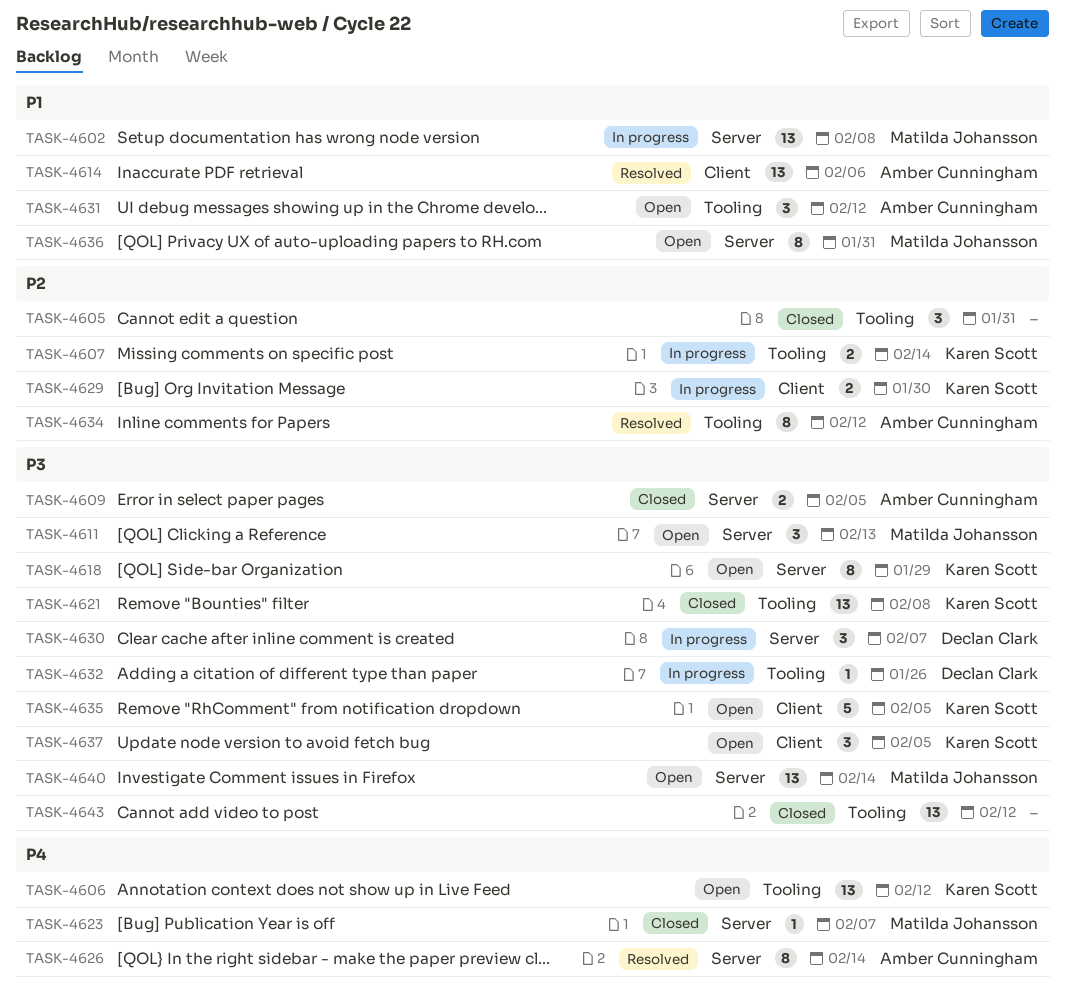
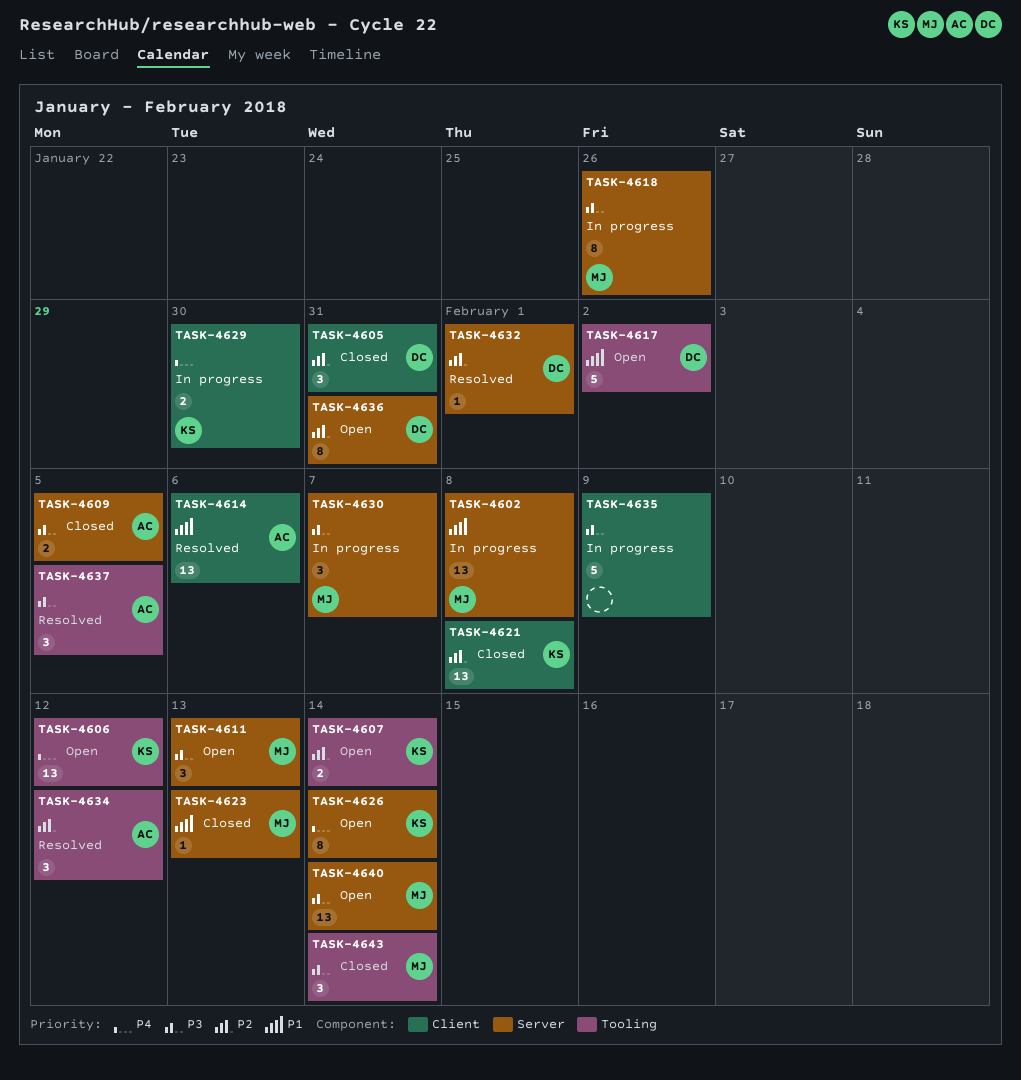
TASK-4605, owner: none -> Declan Clark
TASK-4605, label: Tooling -> Client
TASK-4607, status: In progress -> Open
TASK-4617: none -> present
TASK-4618, status: Open -> In progress
TASK-4618, owner: Karen Scott -> Matilda Johansson
TASK-4618, due: Jan 29 -> Jan 26
TASK-4621, priority: P3 -> P2
TASK-4621, label: Tooling -> Client
TASK-4623, priority: P4 -> P1
TASK-4623, due: Feb 7 -> Feb 13
TASK-4626, status: Resolved -> Open
TASK-4626, owner: Amber Cunningham -> Karen Scott
TASK-4629, priority: P2 -> P4
TASK-4630, owner: Declan Clark -> Matilda Johansson
TASK-4631: present -> none
TASK-4632, status: In progress -> Resolved
TASK-4632, priority: P3 -> P2
TASK-4632, label: Tooling -> Server
TASK-4632, due: Jan 26 -> Feb 1
TASK-4634, estimate: 8 -> 3
TASK-4635, status: Open -> In progress
TASK-4635, owner: Karen Scott -> none
TASK-4635, due: Feb 5 -> Feb 9
TASK-4636, owner: Matilda Johansson -> Declan Clark
TASK-4636, priority: P1 -> P2
TASK-4637, status: Open -> Resolved
TASK-4637, owner: Karen Scott -> Amber Cunningham
TASK-4637, label: Client -> Tooling
TASK-4643, owner: none -> Matilda Johansson
TASK-4643, estimate: 13 -> 3
TASK-4643, due: Feb 12 -> Feb 14

